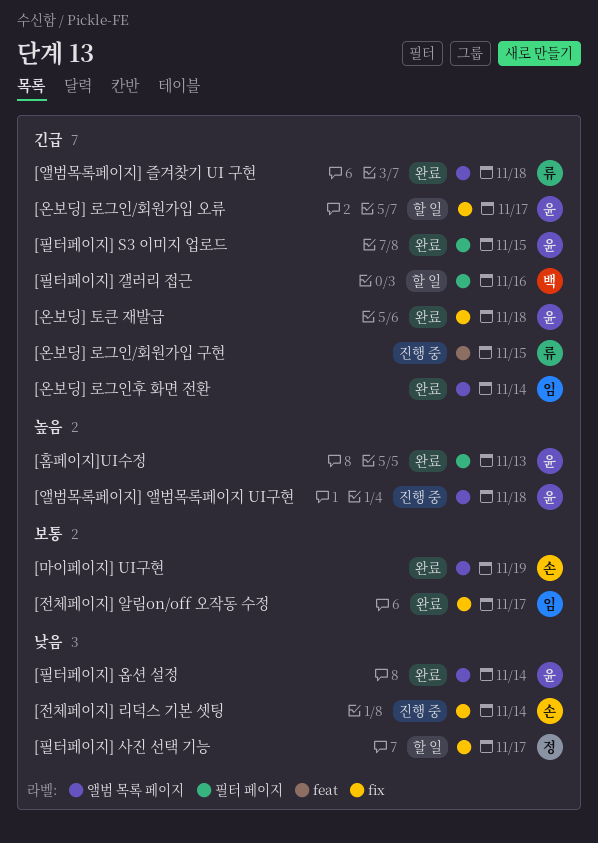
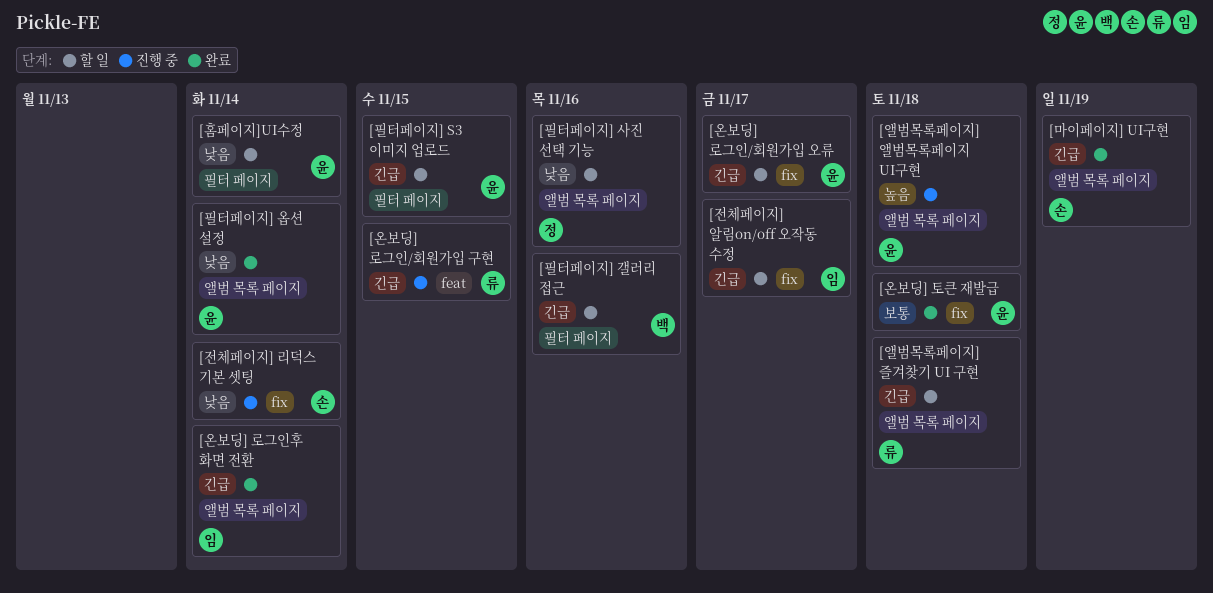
[마이페이지] UI구현, priority: 보통 -> 긴급
[앨범목록페이지] 즐겨찾기 UI 구현, status: 완료 -> 할 일
[온보딩] 토큰 재발급, priority: 긴급 -> 보통
[전체페이지] 알림on/off 오작동 수정, status: 완료 -> 할 일
[전체페이지] 알림on/off 오작동 수정, priority: 보통 -> 긴급
[필터페이지] S3 이미지 업로드, status: 완료 -> 할 일
[필터페이지] 사진 선택 기능, label: fix -> 앨범 목록 페이지
[필터페이지] 사진 선택 기능, due: Nov 17 -> Nov 16
[홈페이지]UI수정, status: 완료 -> 할 일
[홈페이지]UI수정, priority: 높음 -> 낮음
[홈페이지]UI수정, due: Nov 13 -> Nov 14

